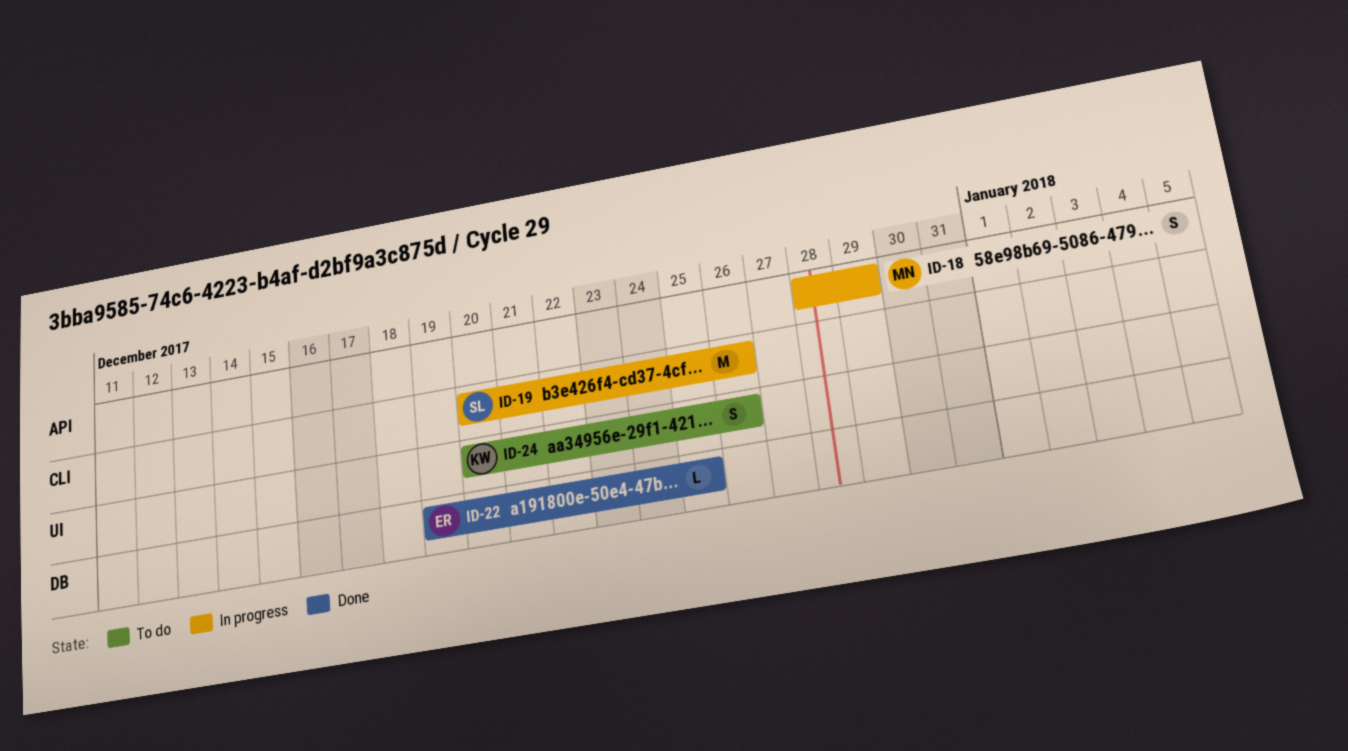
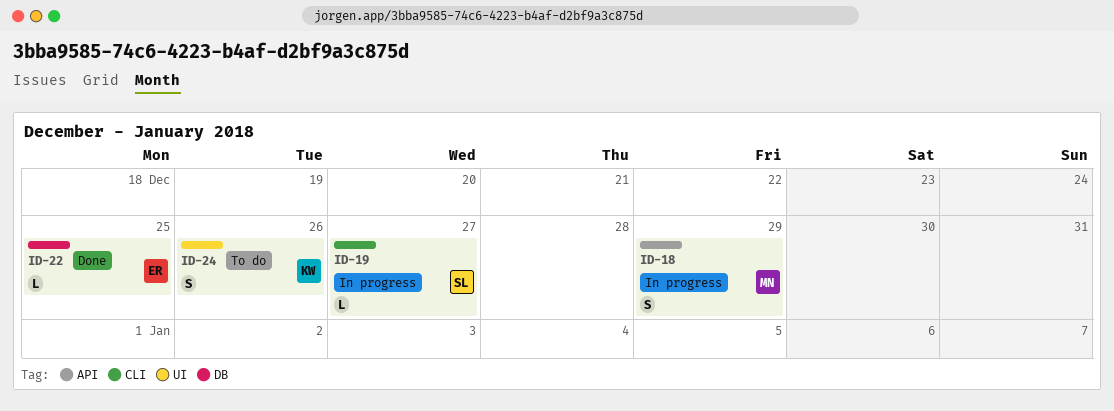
ID-19, estimate: M -> L
ID-19, due: Dec 26 -> Dec 27

